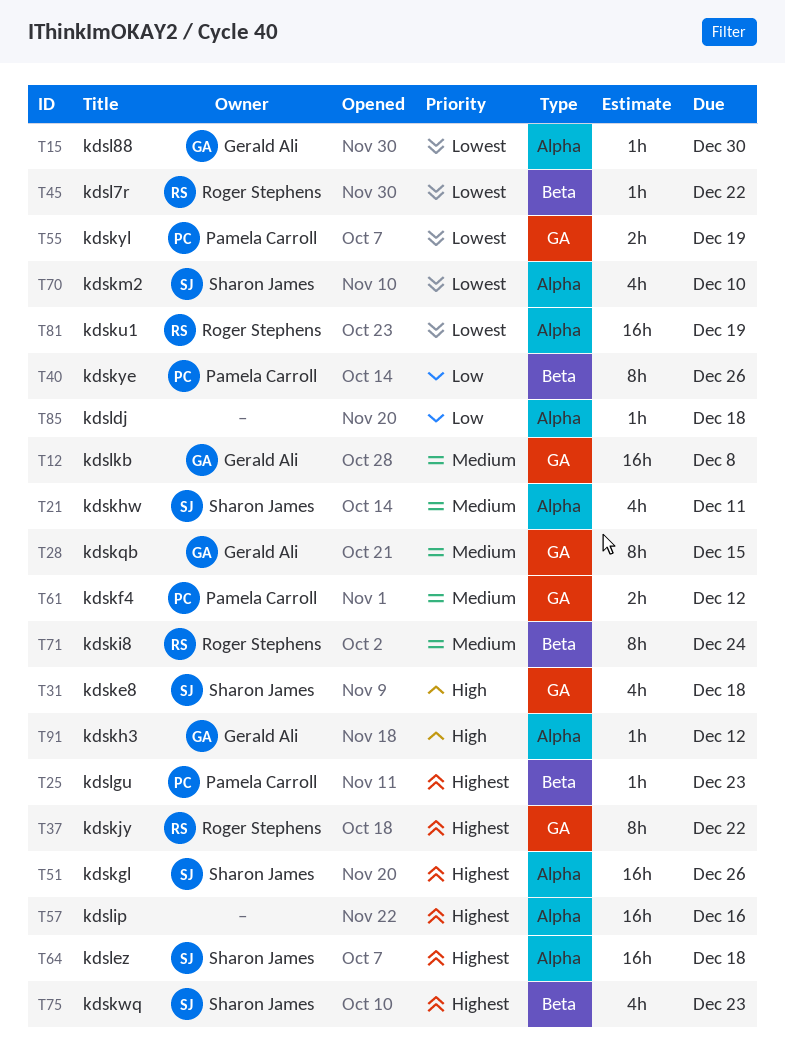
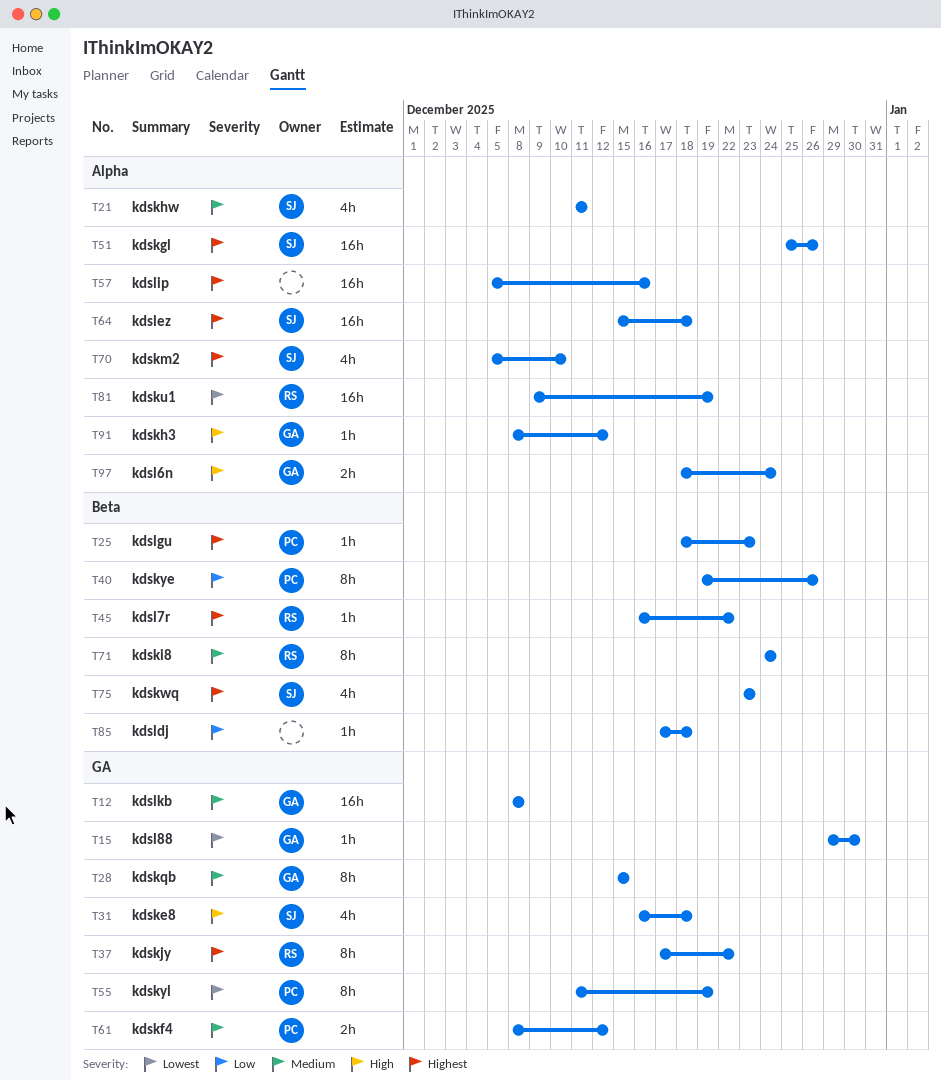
T15, label: Alpha -> GA
T45, priority: Lowest -> Highest
T55, estimate: 2h -> 8h
T70, priority: Lowest -> Highest
T85, label: Alpha -> Beta
T97: none -> present

